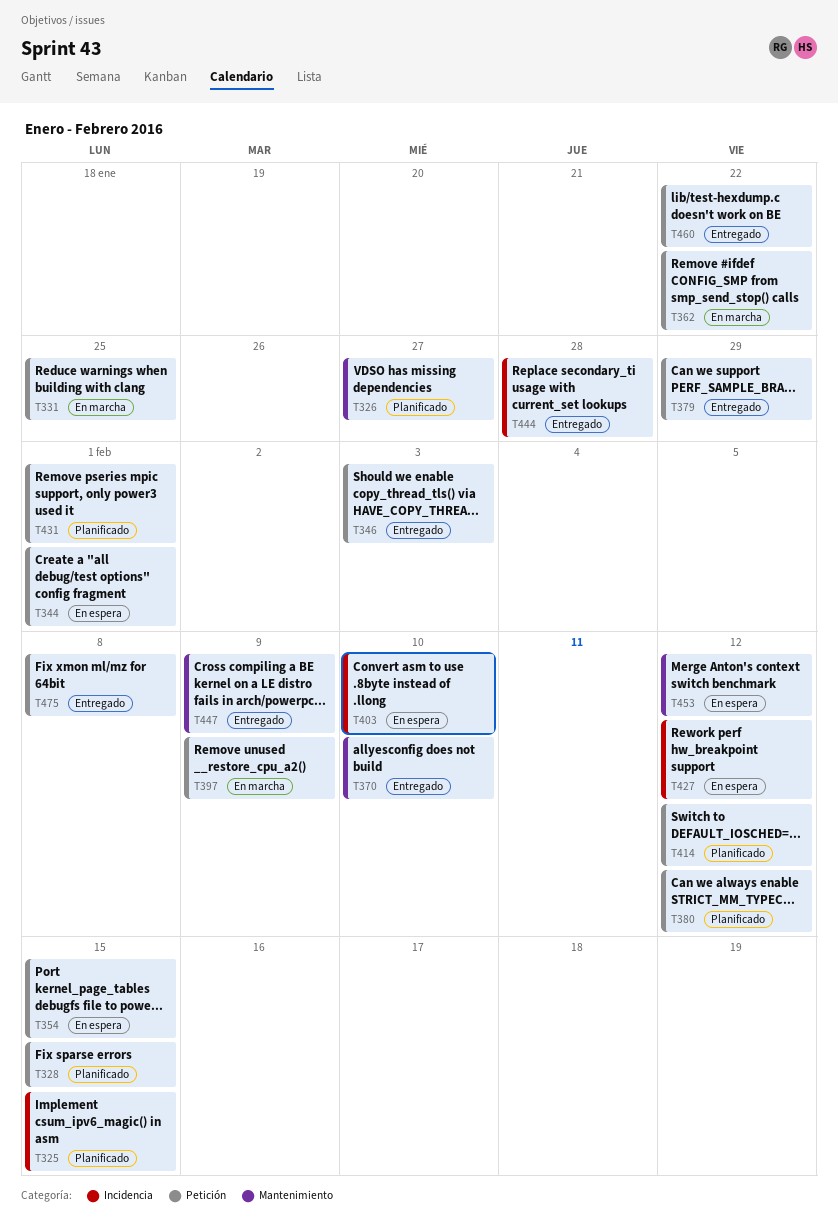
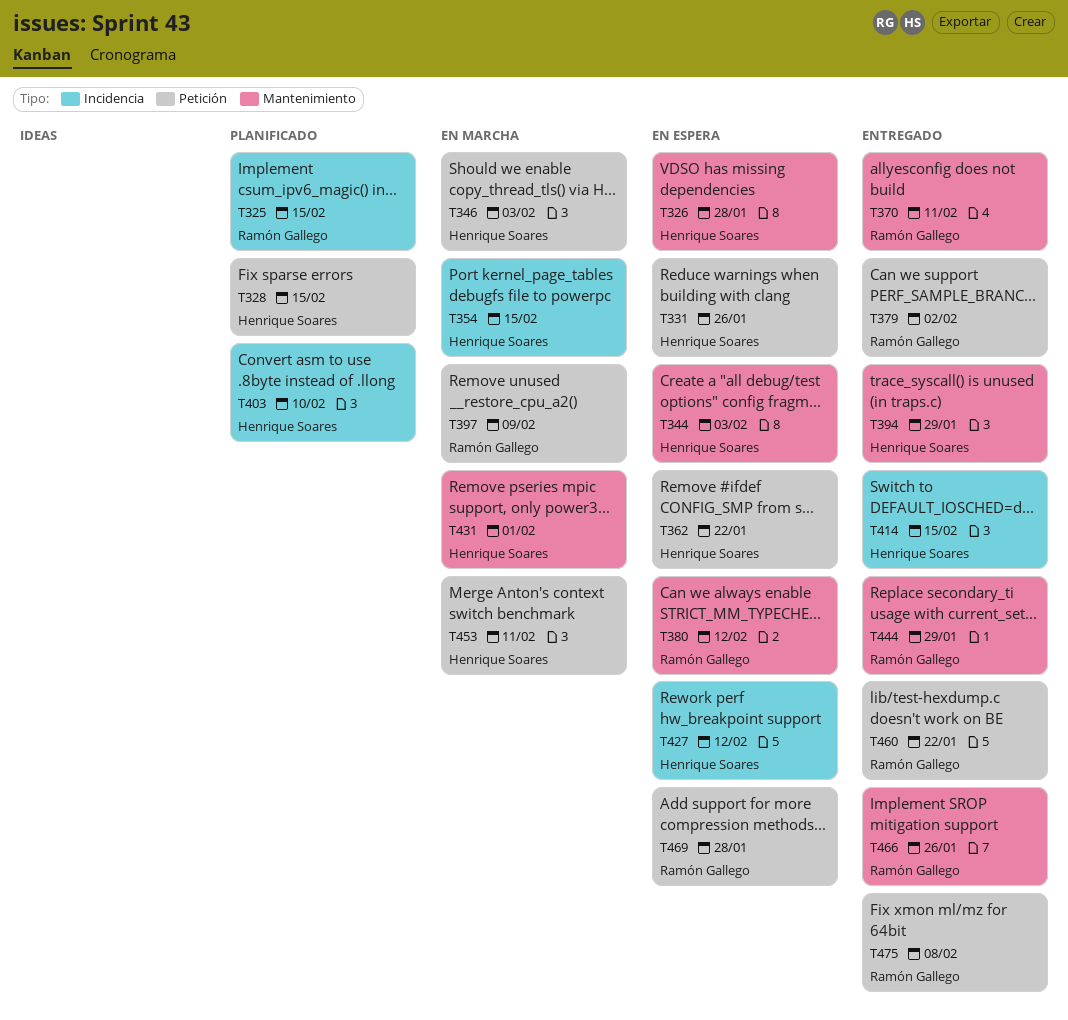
T326, status: Planificado -> En espera
T326, due: Jan 27 -> Jan 28
T331, status: En marcha -> En espera
T331, due: Jan 25 -> Jan 26
T344, label: Petición -> Mantenimiento
T344, due: Feb 1 -> Feb 3
T346, status: Entregado -> En marcha
T354, status: En espera -> En marcha
T354, label: Petición -> Incidencia
T362, status: En marcha -> En espera
T370, due: Feb 10 -> Feb 11
T379, due: Jan 29 -> Feb 2
T380, status: Planificado -> En espera
T380, label: Petición -> Mantenimiento
T394: none -> present
T403, status: En espera -> Planificado
T414, status: Planificado -> Entregado
T414, label: Petición -> Incidencia
T414, due: Feb 12 -> Feb 15
T431, status: Planificado -> En marcha
T431, label: Petición -> Mantenimiento
T444, label: Incidencia -> Mantenimiento
T444, due: Jan 28 -> Jan 29
T447: present -> none
T453, status: En espera -> En marcha
T453, label: Mantenimiento -> Petición
T453, due: Feb 12 -> Feb 11
T466: none -> present
T469: none -> present

